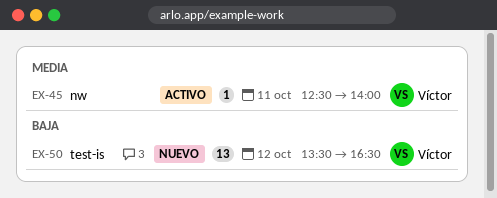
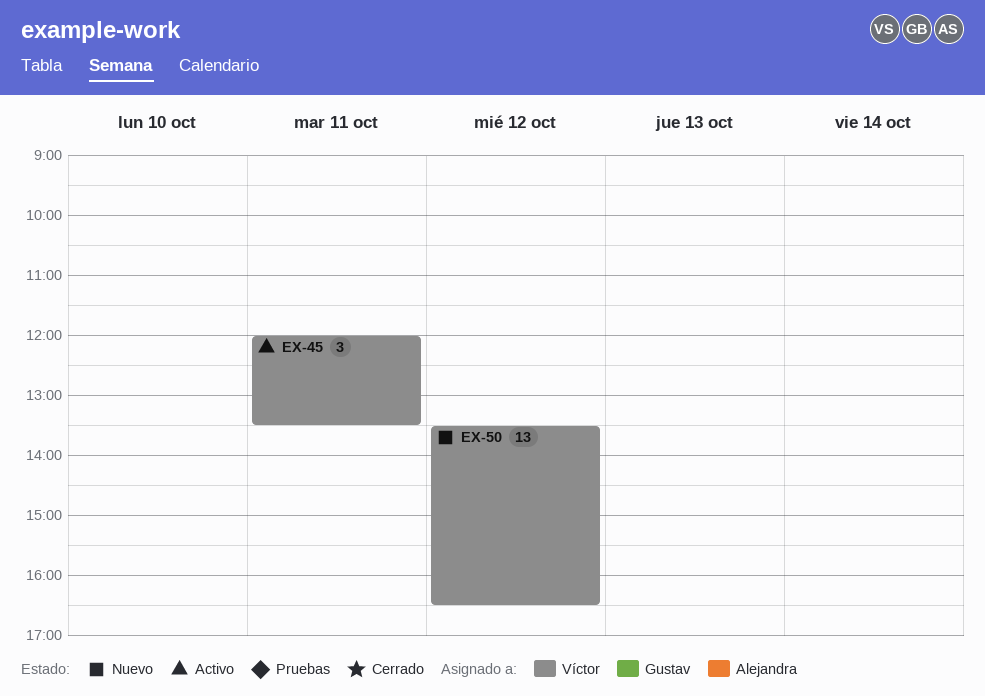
EX-45, estimate: 1 -> 3
EX-45, begins: 12:30 -> 12:00
EX-45, ends: 14:00 -> 13:30

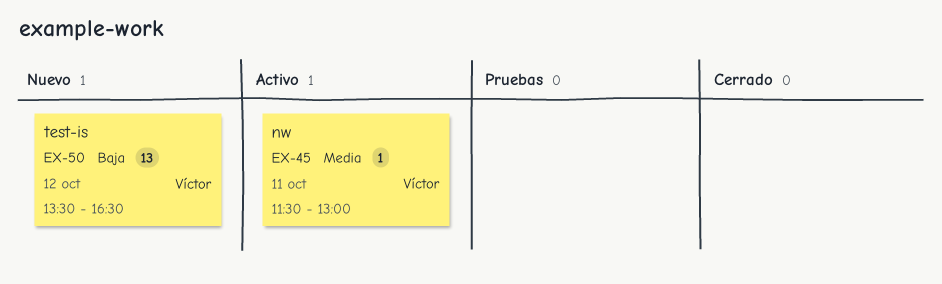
EX-45, estimate: 3 -> 1
EX-45, begins: 12:00 -> 11:30
EX-45, ends: 13:30 -> 13:00

